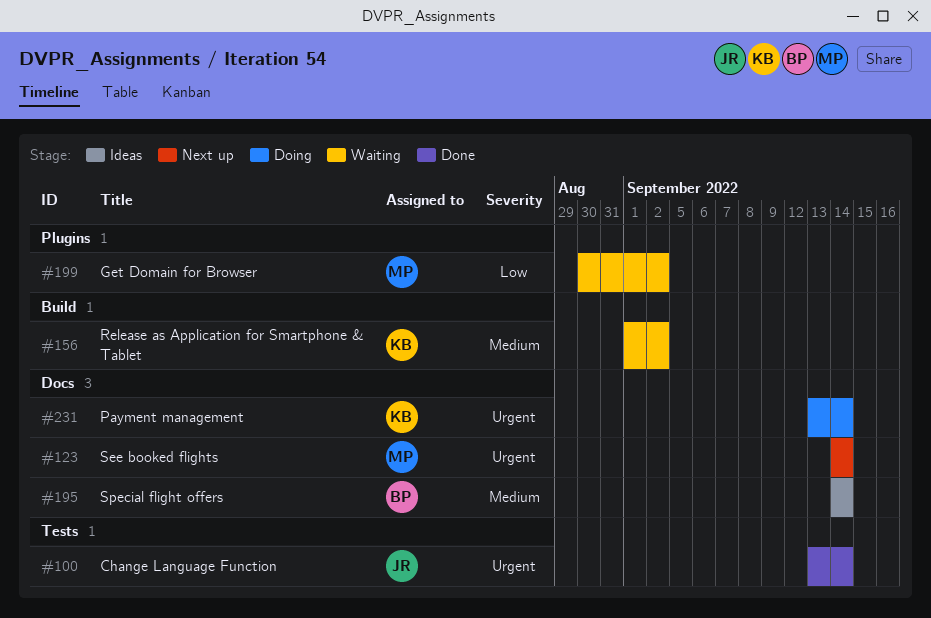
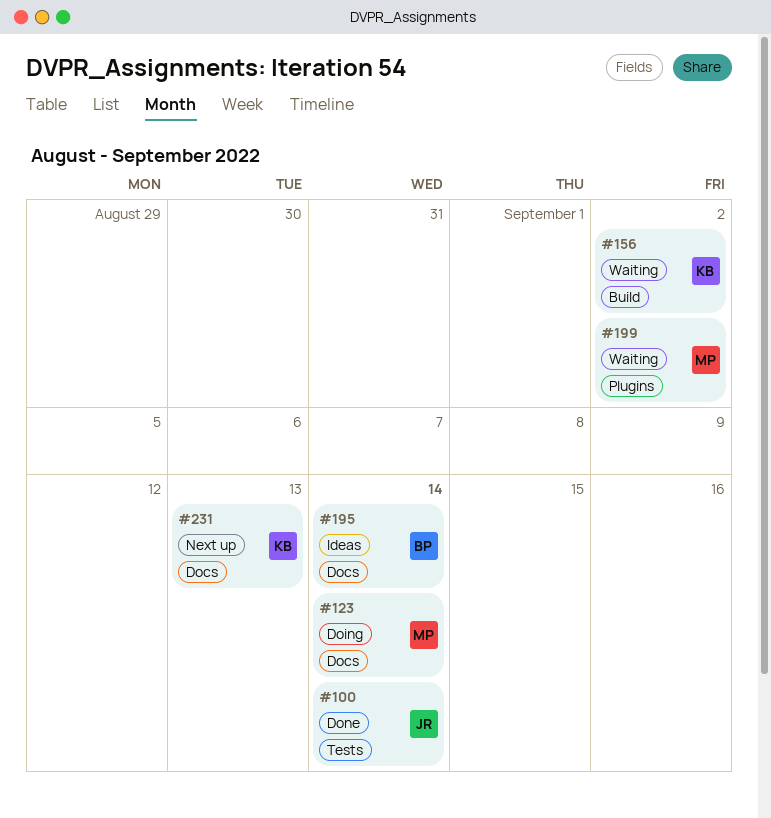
#123, status: Next up -> Doing
#231, status: Doing -> Next up
#231, due: Sep 14 -> Sep 13

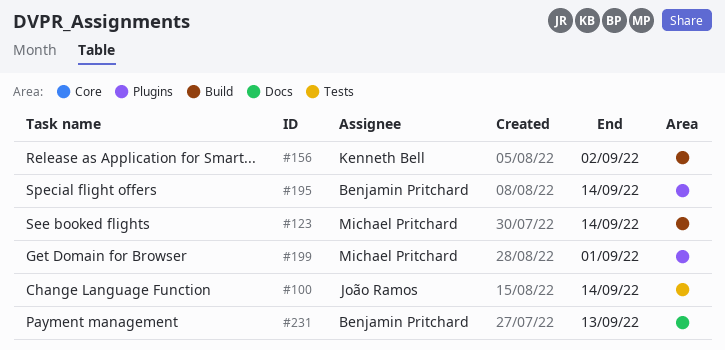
#123, label: Docs -> Build
#195, label: Docs -> Plugins
#199, due: Sep 2 -> Sep 1
#231, owner: Kenneth Bell -> Benjamin Pritchard

